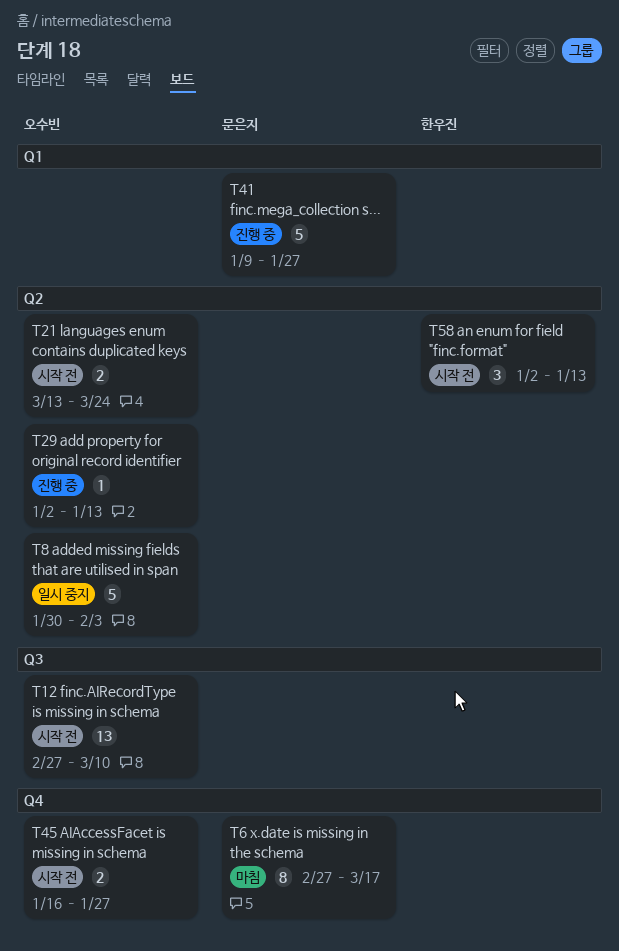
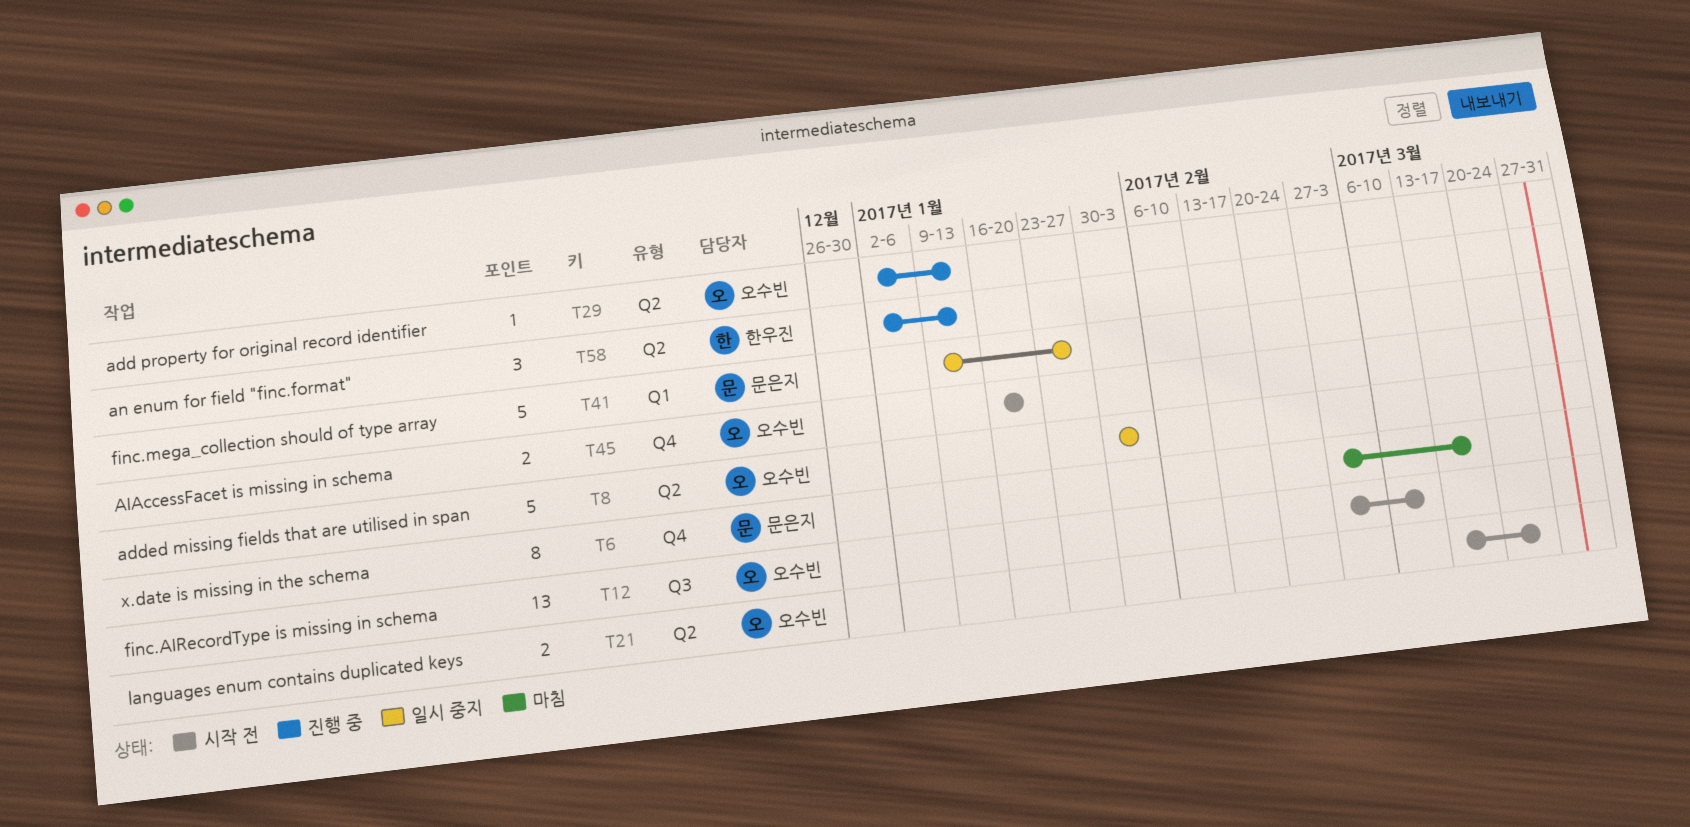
T41, status: 진행 중 -> 일시 중지
T45, due: Jan 27 -> Jan 20
T58, status: 시작 전 -> 진행 중

